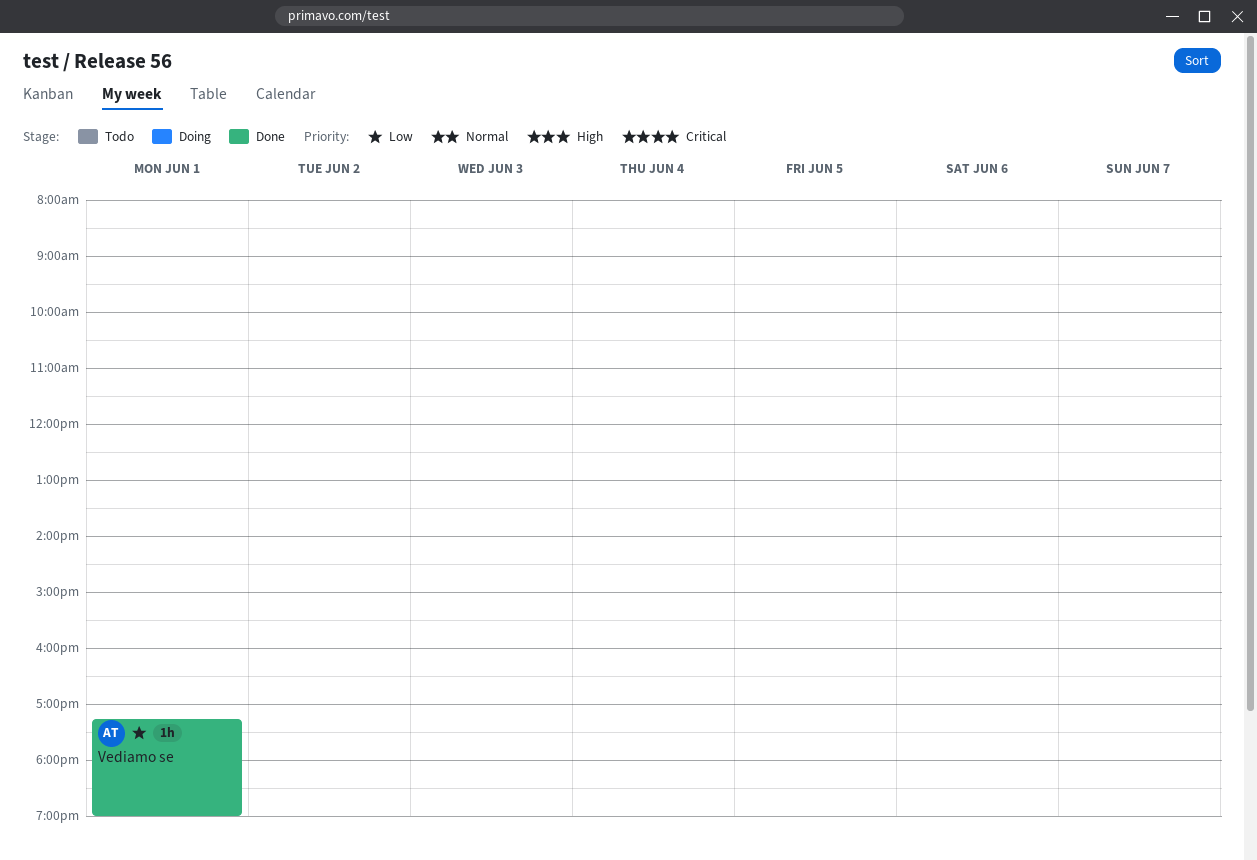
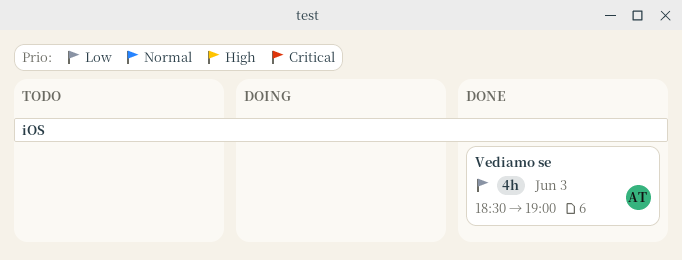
Vediamo se, estimate: 1h -> 4h
Vediamo se, day: Jun 1 -> Jun 3
Vediamo se, begins: 17:15 -> 18:30

